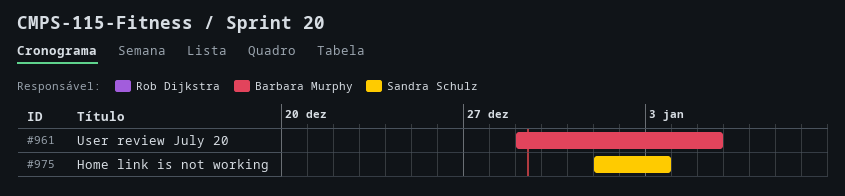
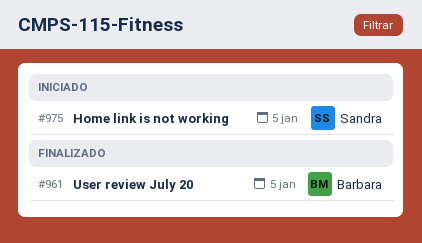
#975, due: Jan 3 -> Jan 5

